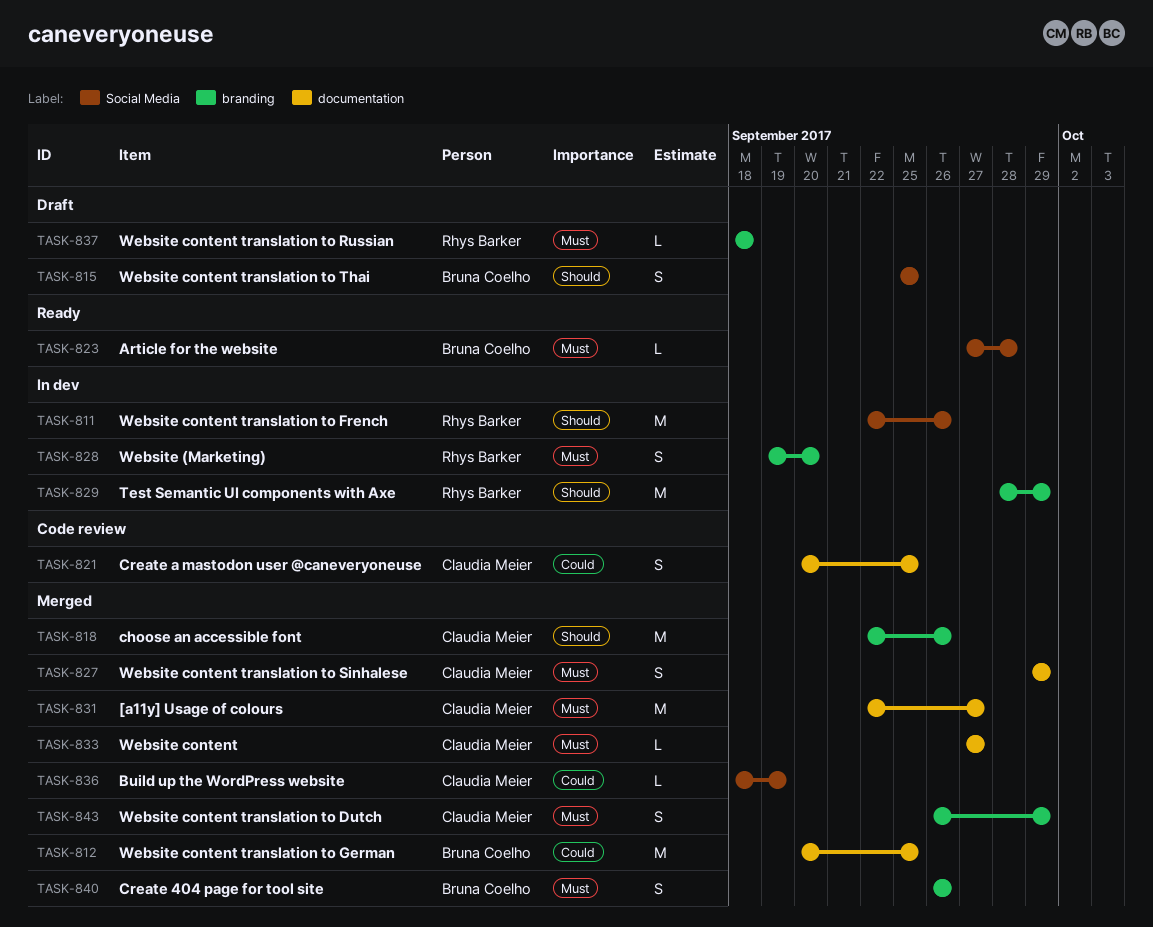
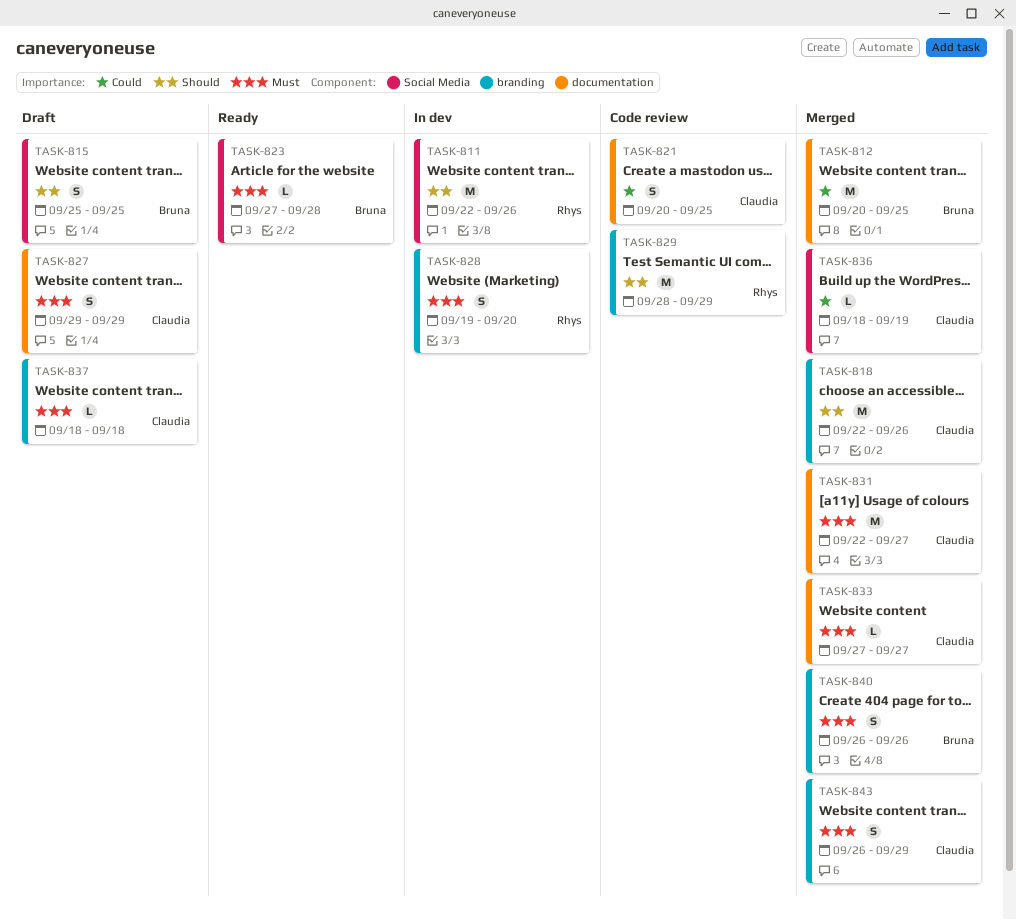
TASK-827, status: Merged -> Draft
TASK-829, status: In dev -> Code review
TASK-837, owner: Rhys Barker -> Claudia Meier

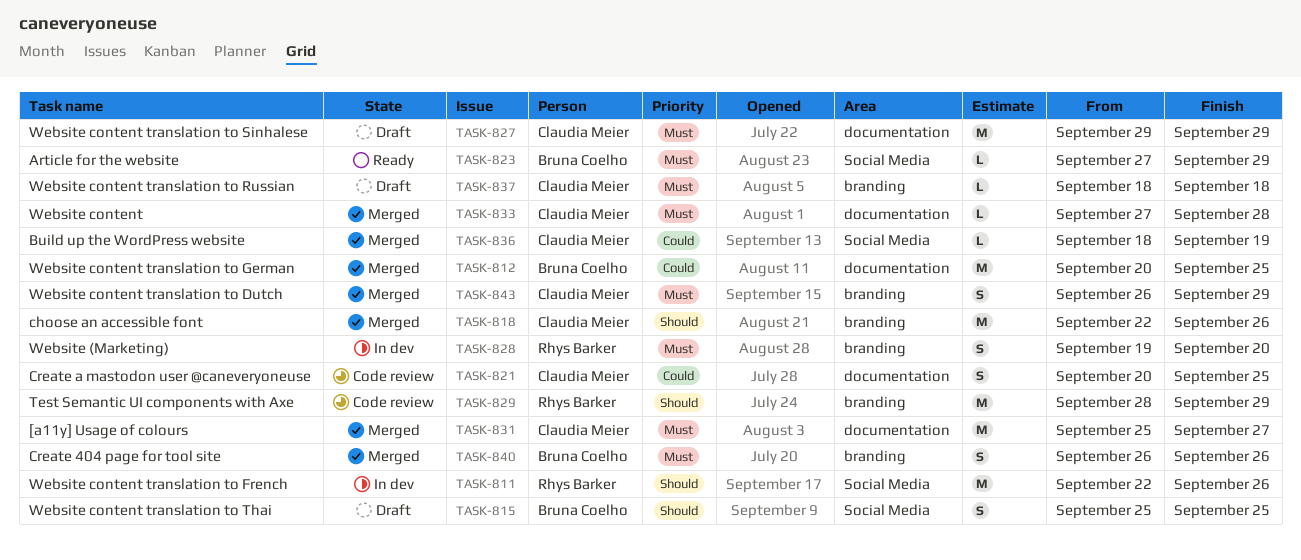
TASK-823, due: Sep 28 -> Sep 29
TASK-827, estimate: S -> M
TASK-831, start: Sep 22 -> Sep 25
TASK-833, due: Sep 27 -> Sep 28

